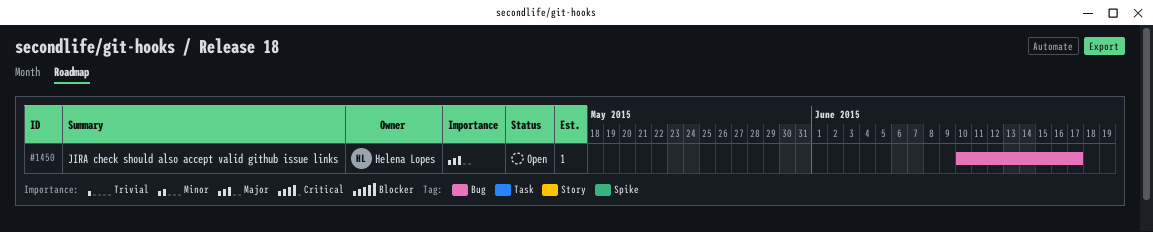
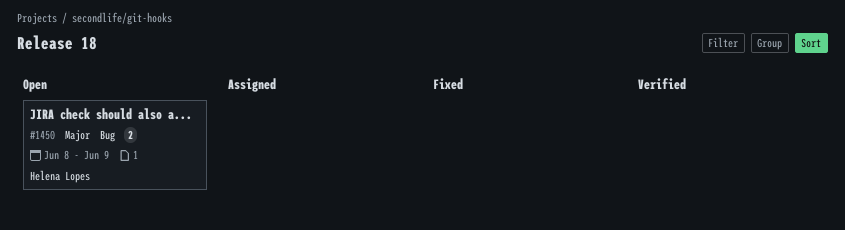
#1450, estimate: 1 -> 2
#1450, start: Jun 10 -> Jun 8
#1450, due: Jun 17 -> Jun 9

